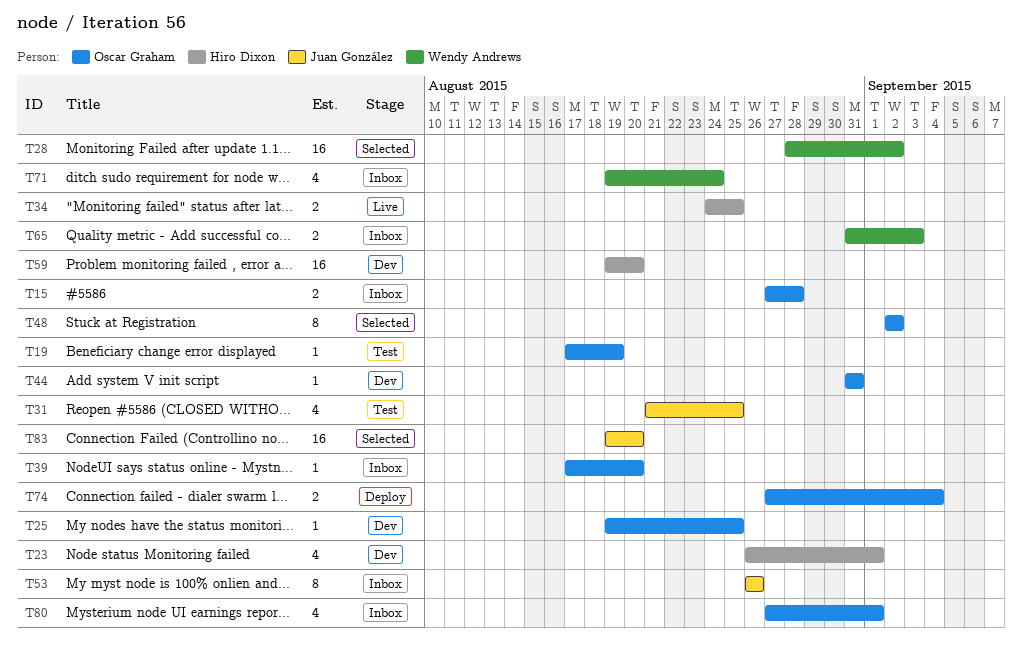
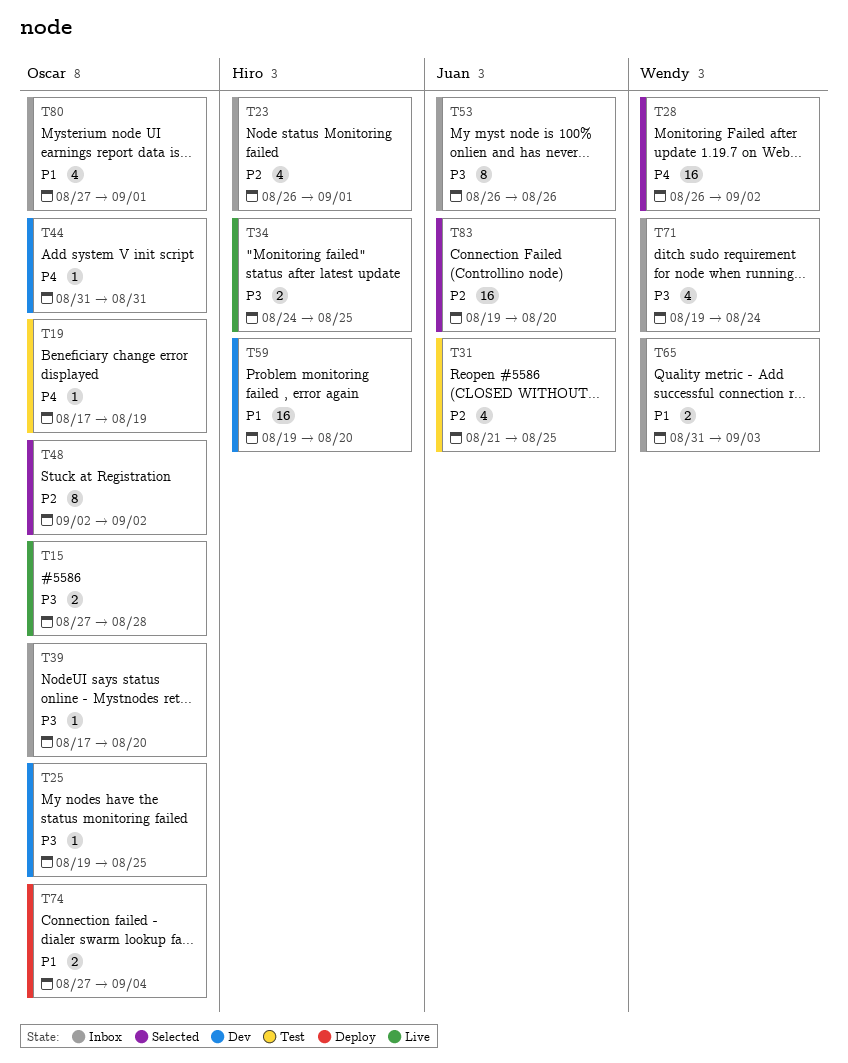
T15, status: Inbox -> Live
T23, status: Dev -> Inbox
T28, start: Aug 28 -> Aug 26

